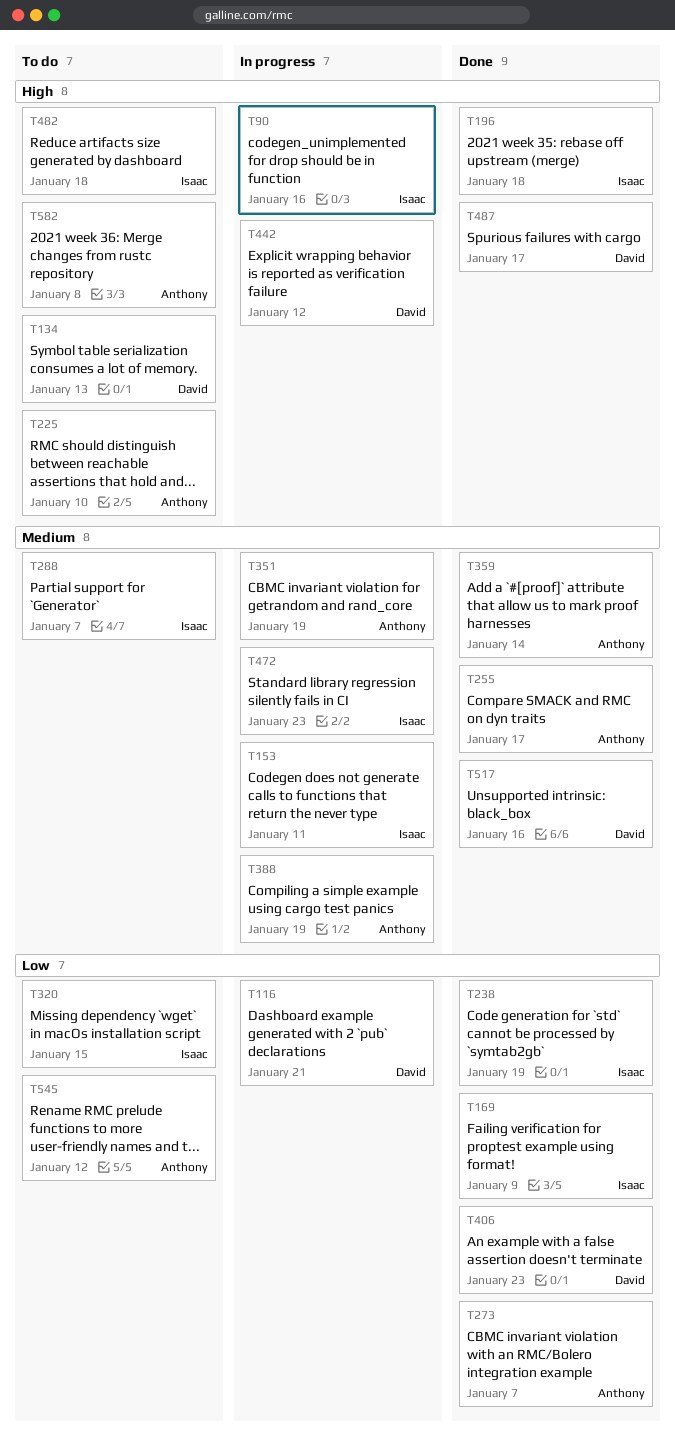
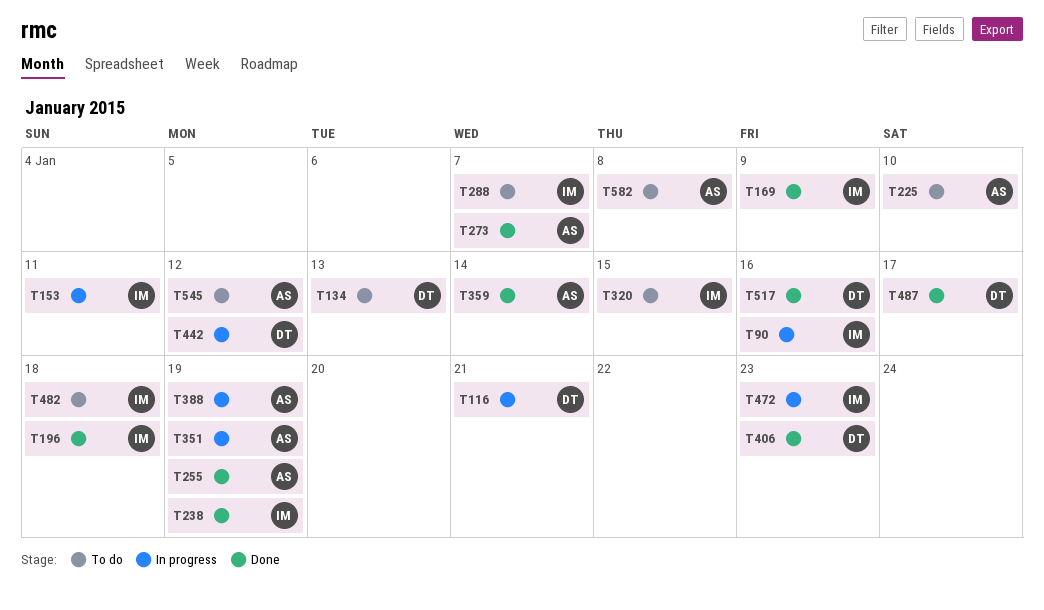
T255, due: Jan 17 -> Jan 19

